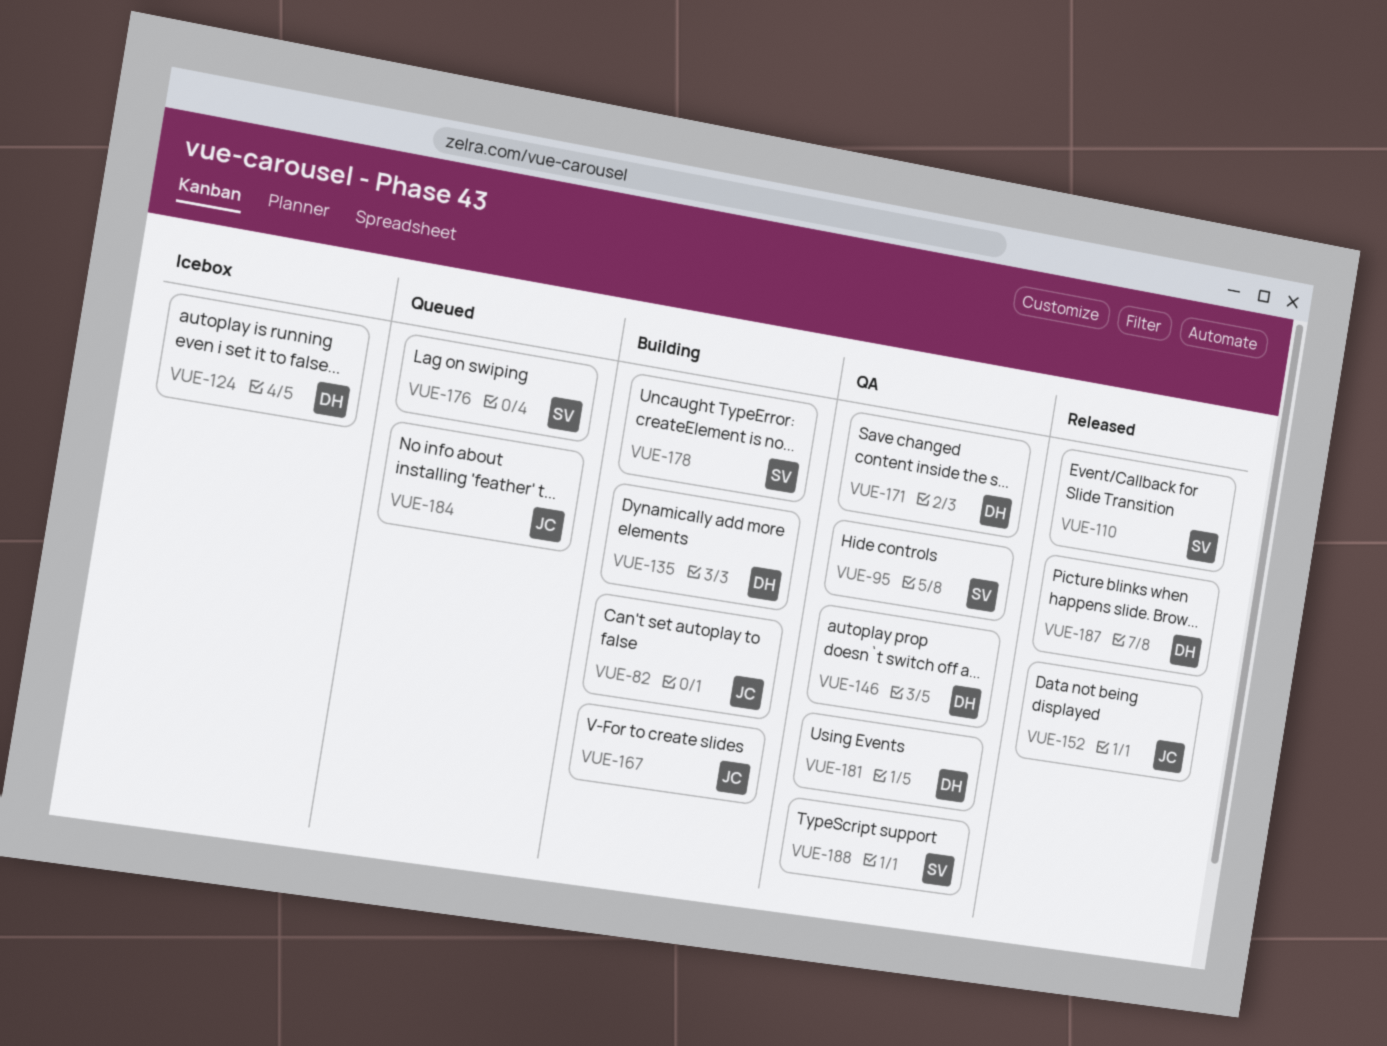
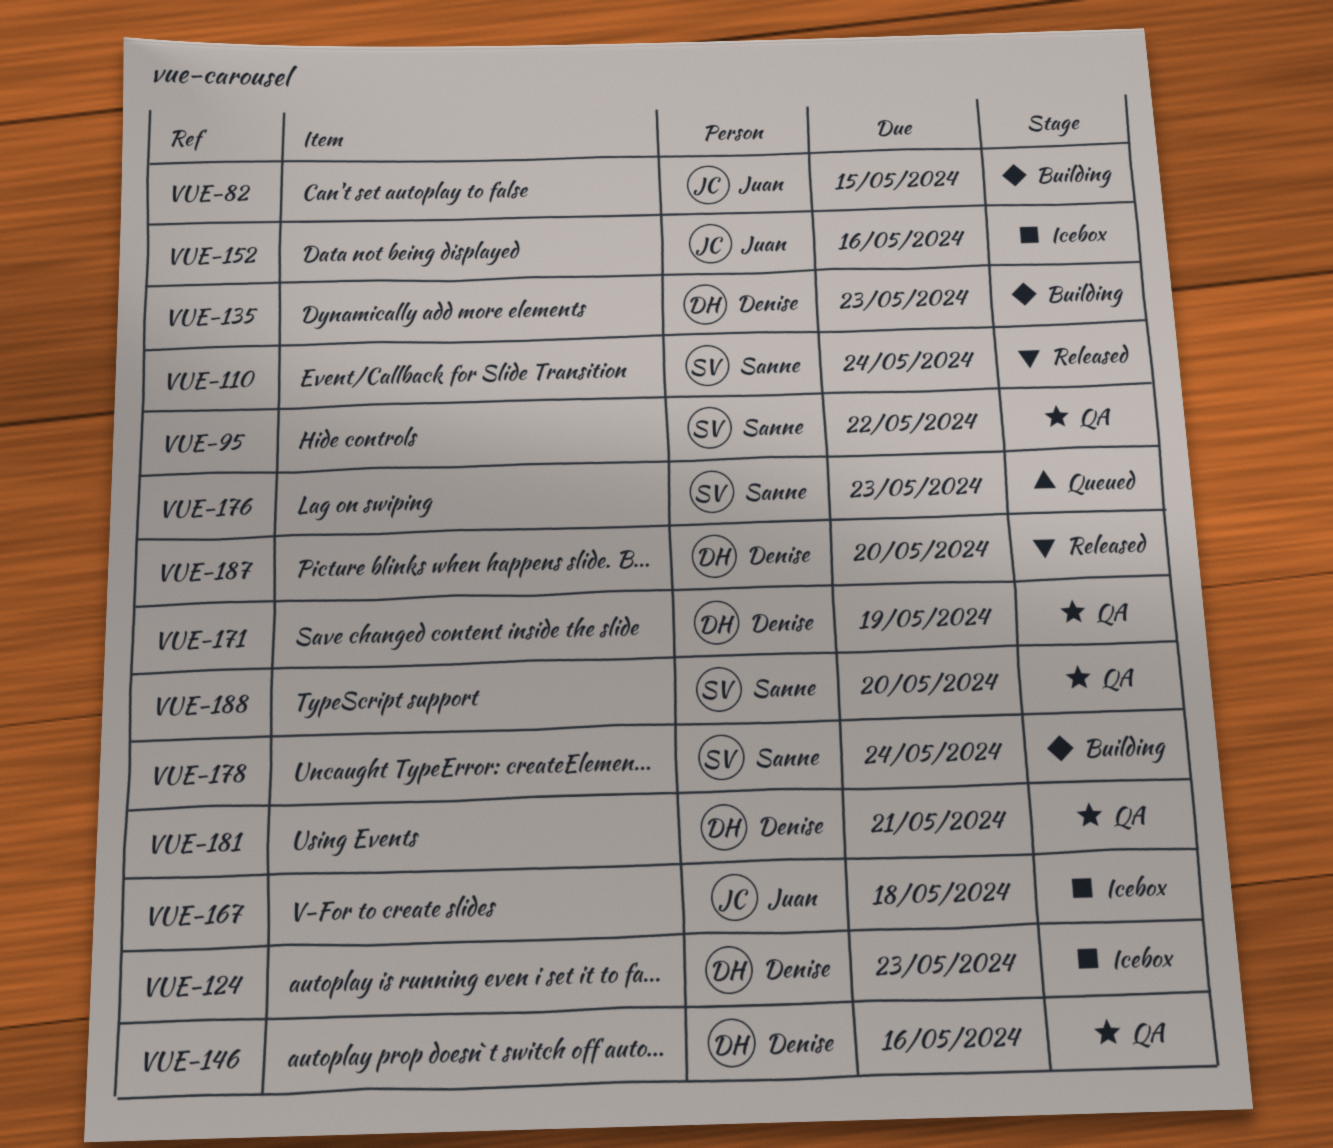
VUE-152, status: Released -> Icebox
VUE-167, status: Building -> Icebox
VUE-184: present -> none

